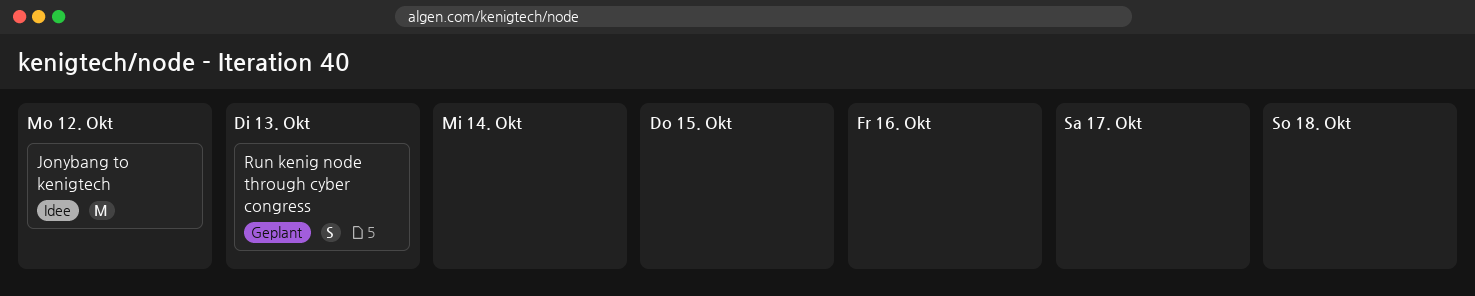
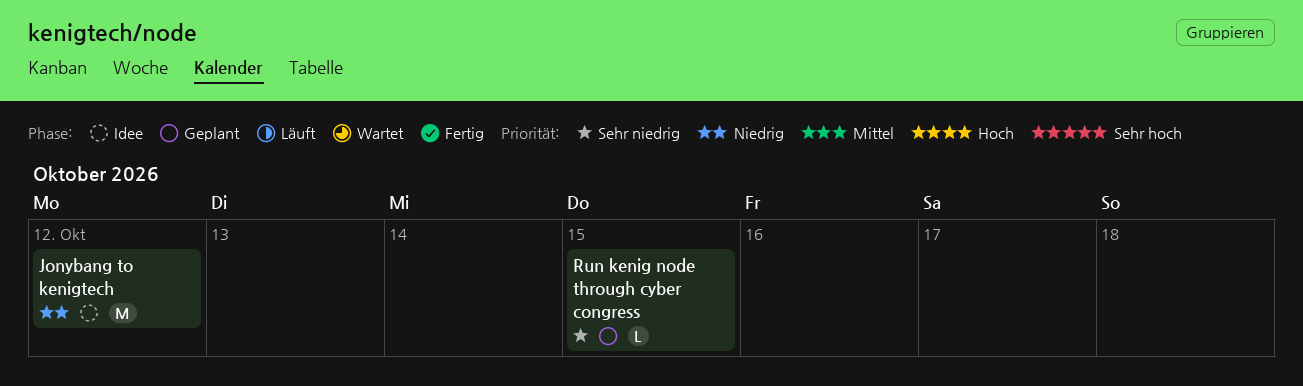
Run kenig node through cyber congress, estimate: S -> L
Run kenig node through cyber congress, due: Oct 13 -> Oct 15

